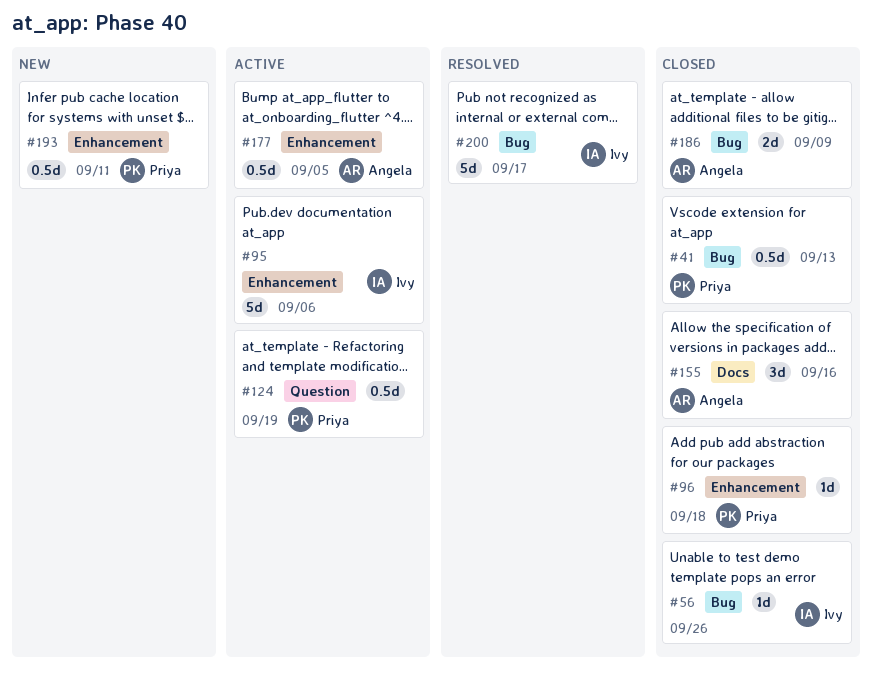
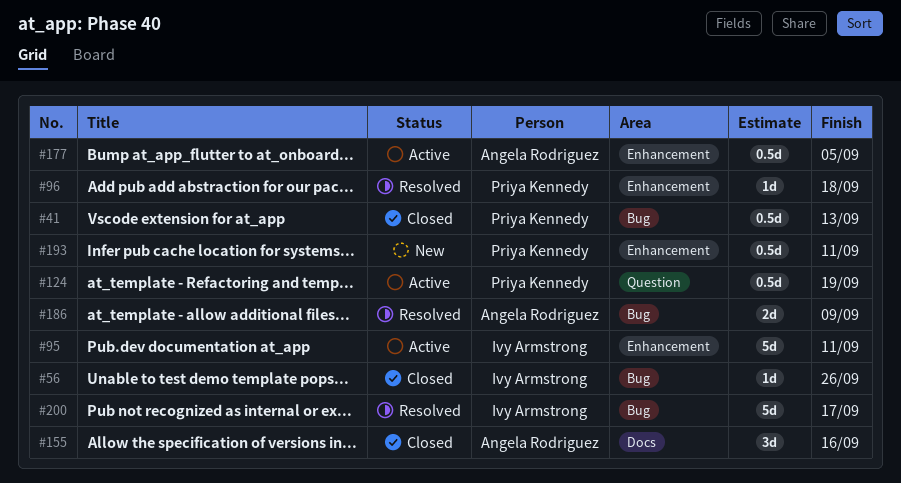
#95, due: Sep 6 -> Sep 11
#96, status: Closed -> Resolved
#186, status: Closed -> Resolved

